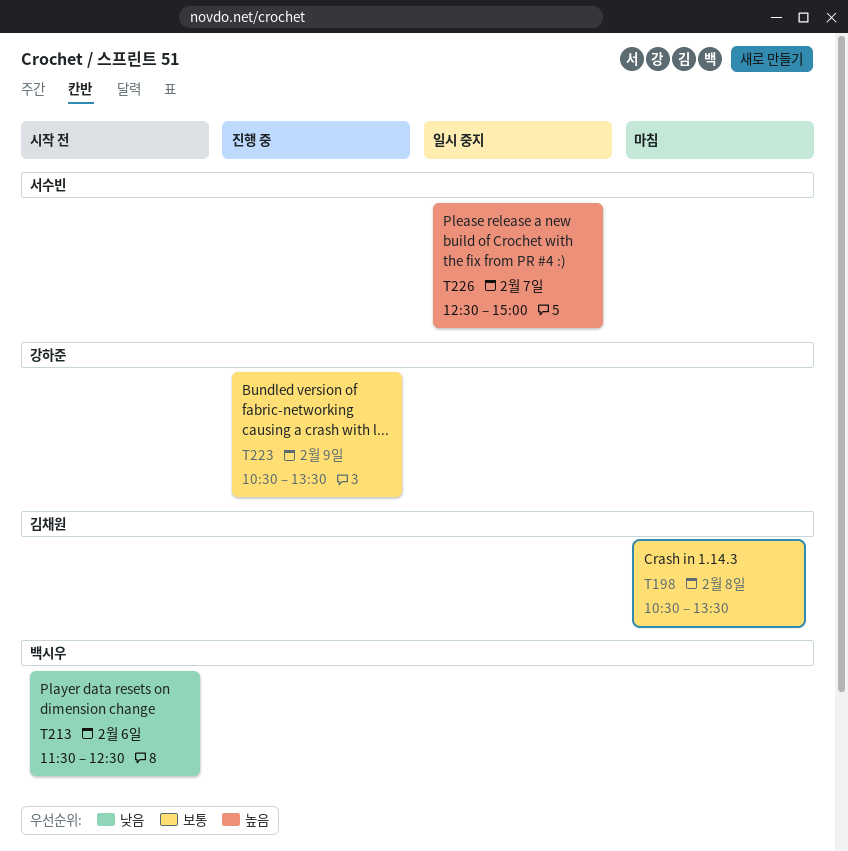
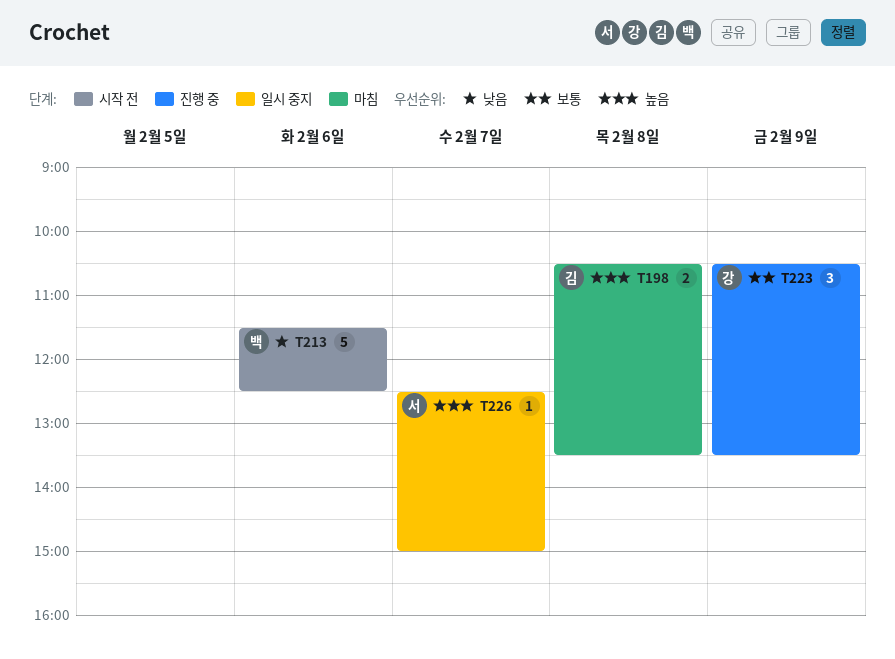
T198, priority: 보통 -> 높음

